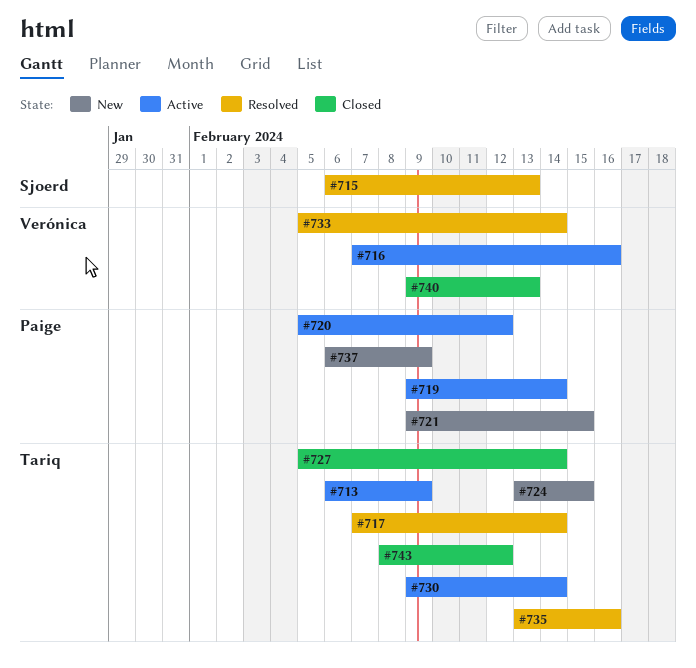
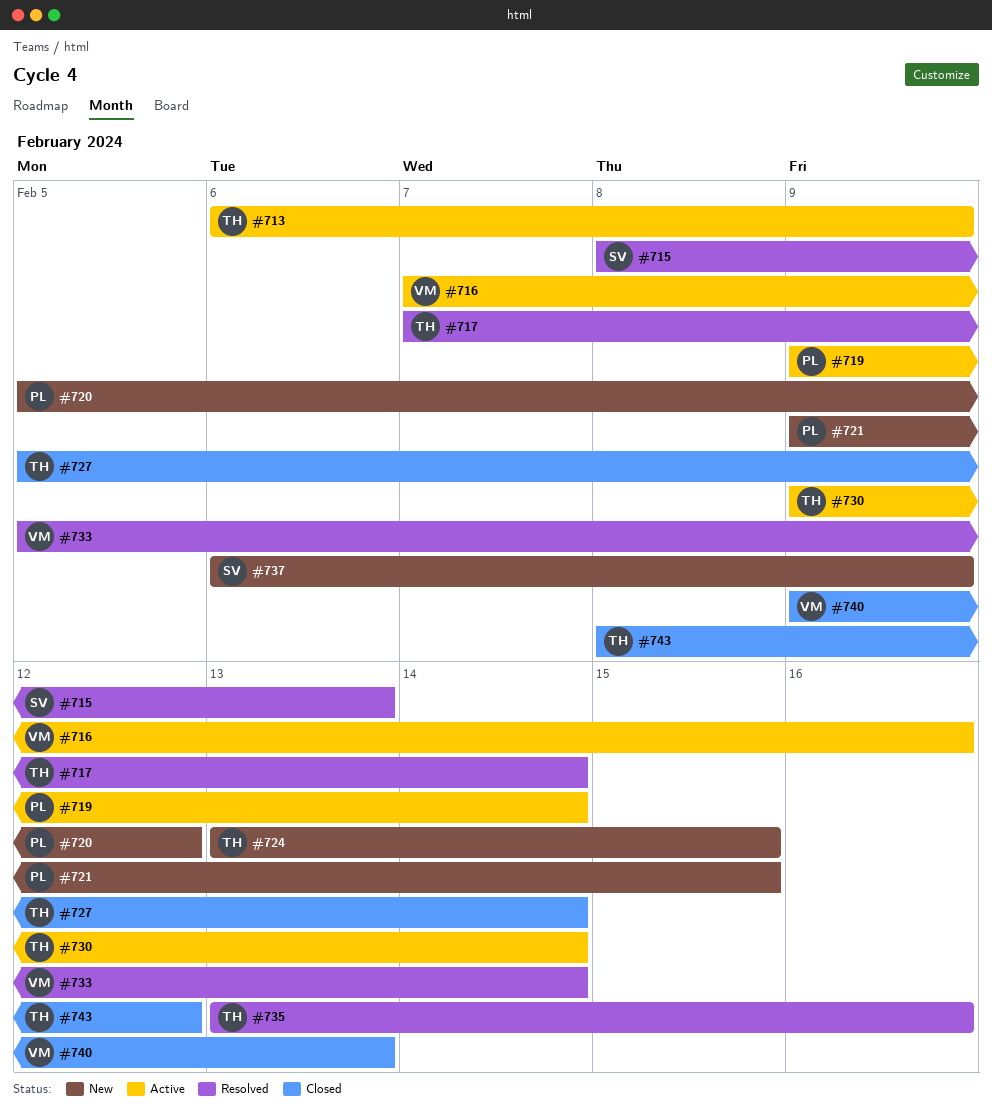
#715, start: Feb 6 -> Feb 8
#720, status: Active -> New
#737, owner: Paige -> Sjoerd

